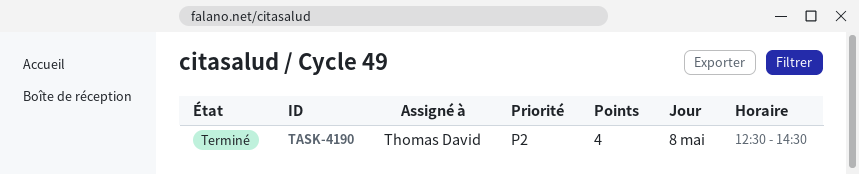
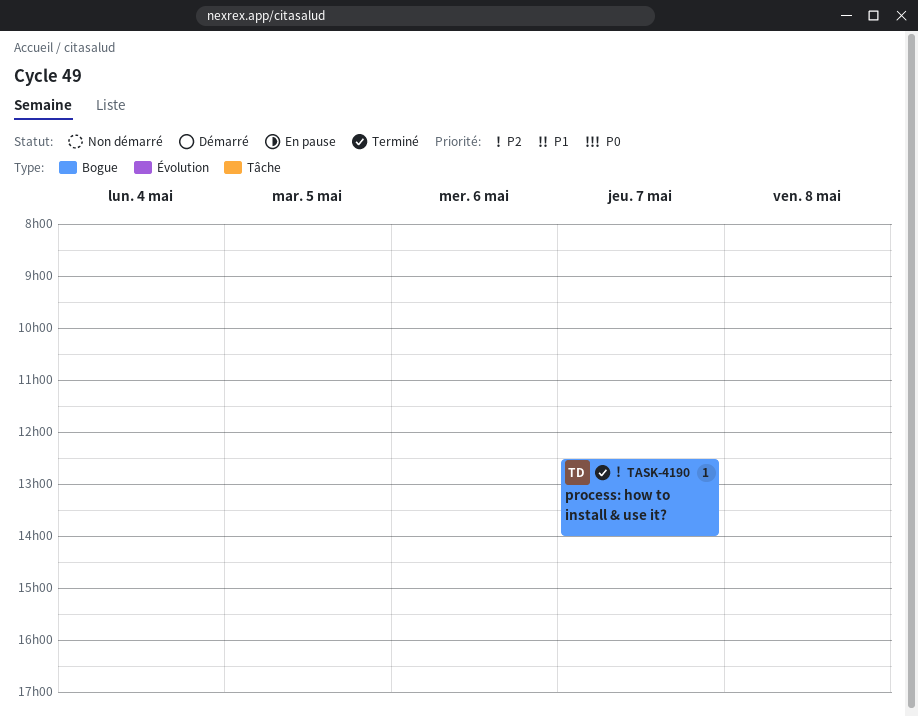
TASK-4190, estimate: 4 -> 1
TASK-4190, day: May 8 -> May 7
TASK-4190, ends: 14:30 -> 14:00

